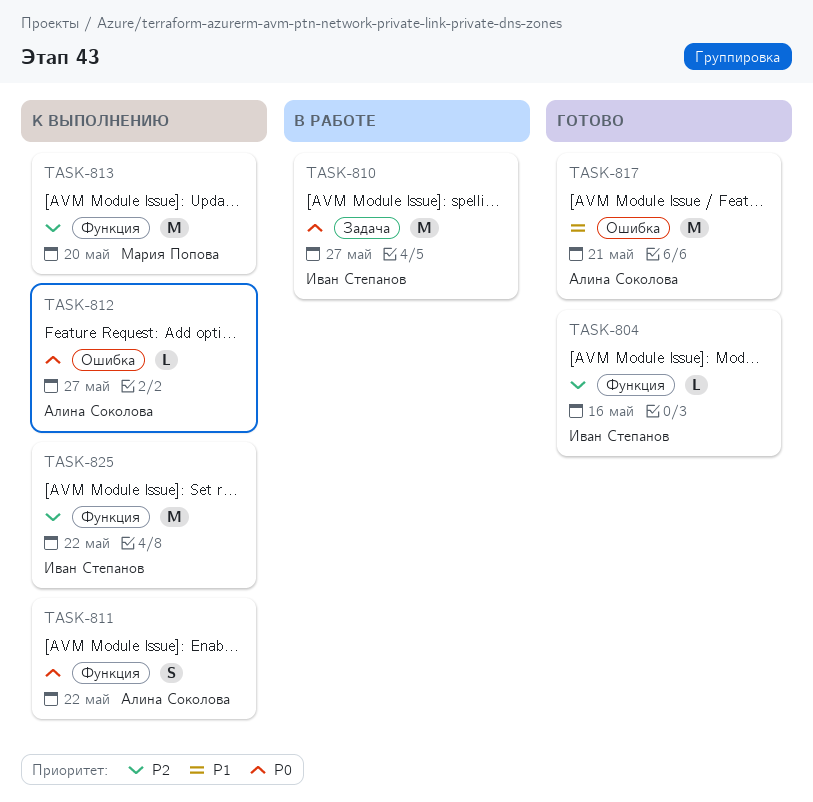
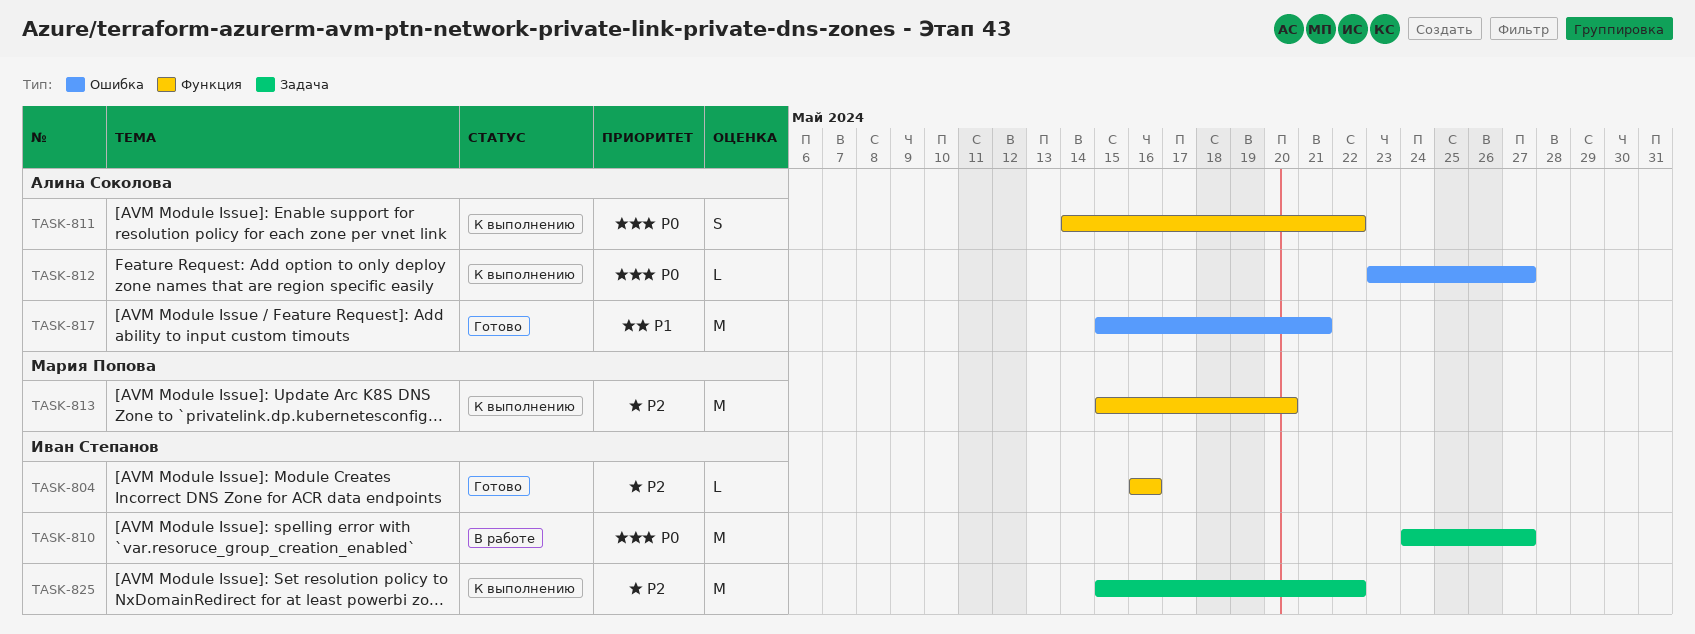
TASK-825, label: Функция -> Задача

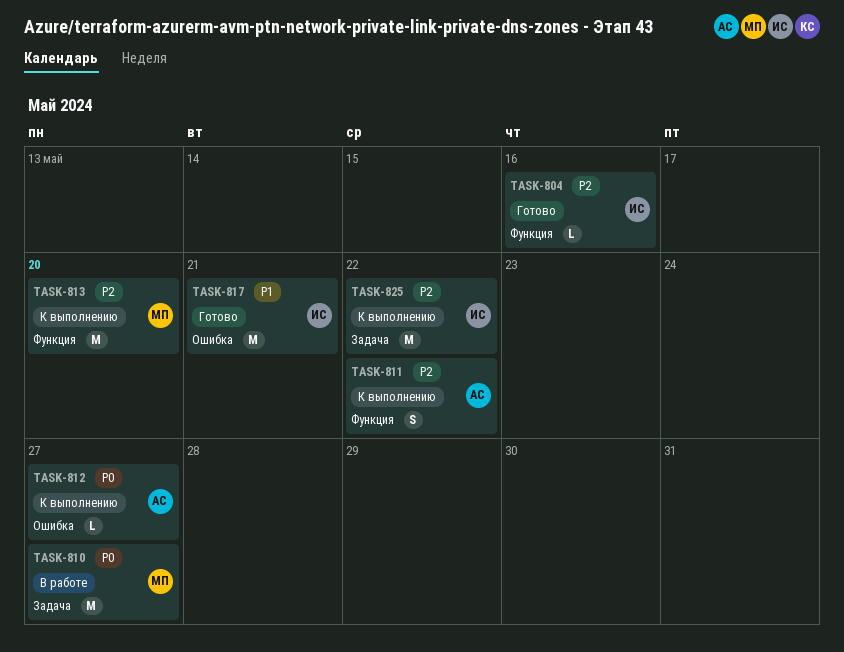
TASK-810, owner: Иван Степанов -> Мария Попова
TASK-811, priority: P0 -> P2
TASK-817, owner: Алина Соколова -> Иван Степанов

